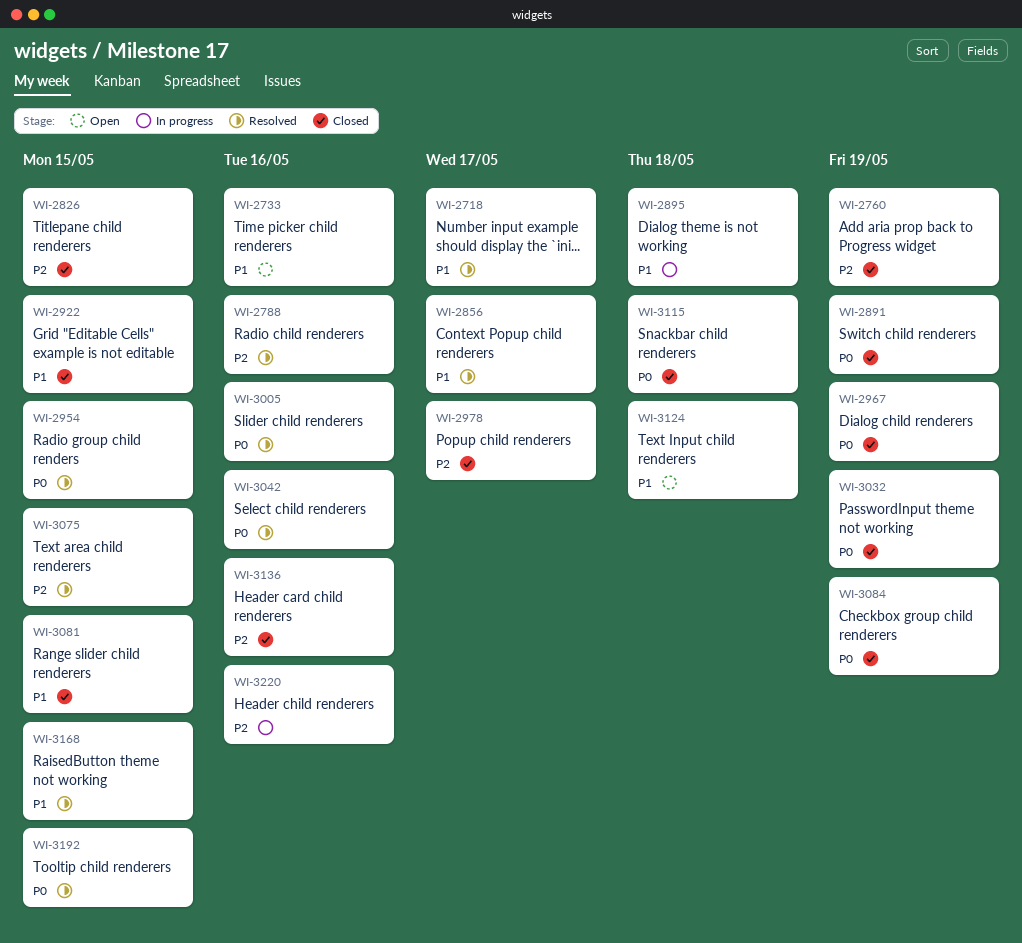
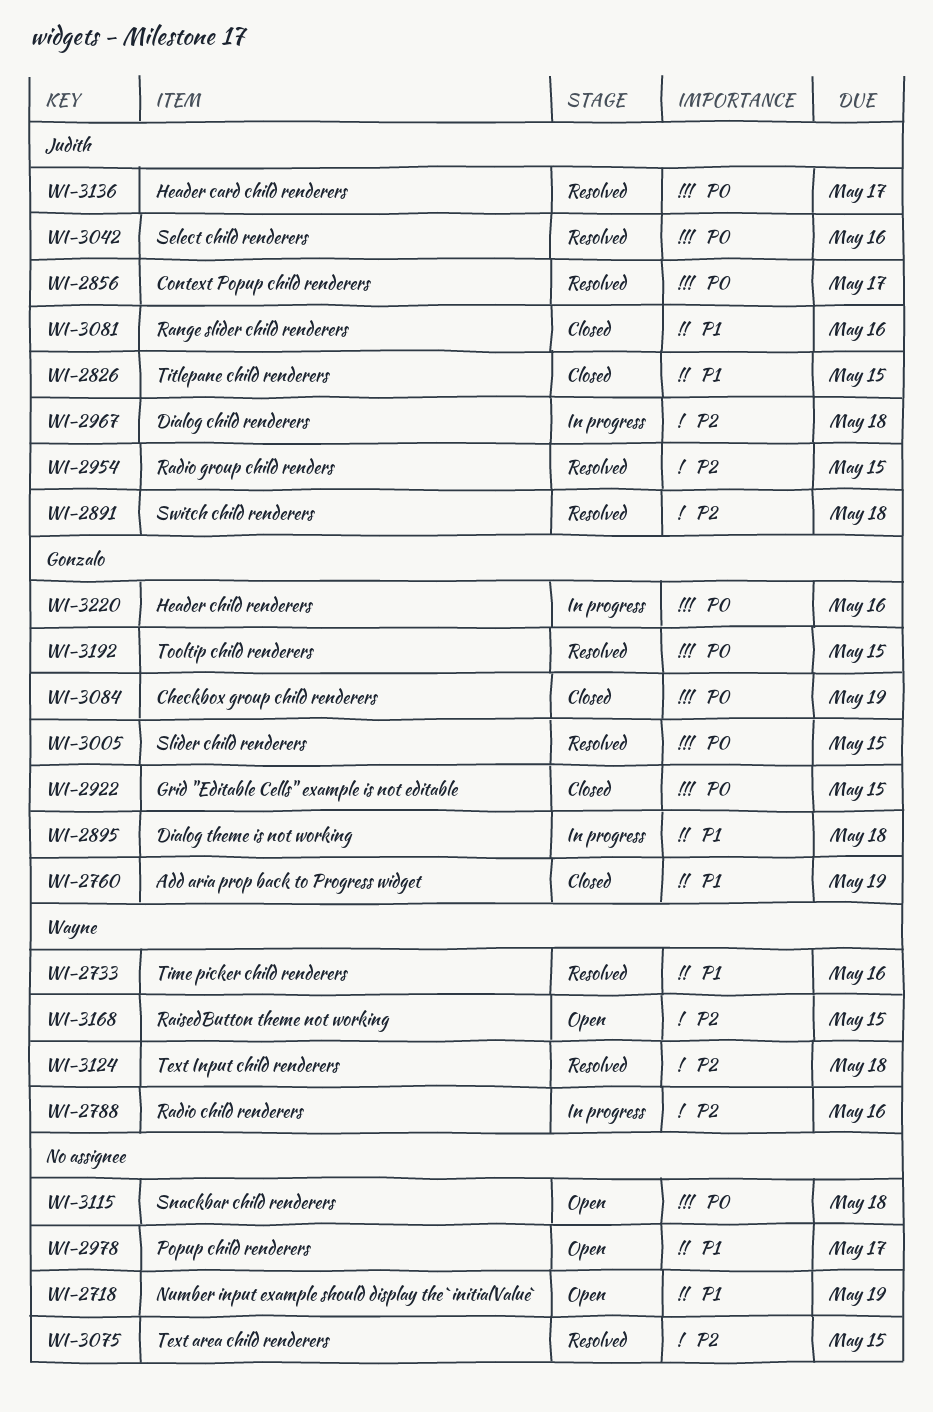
WI-2718, status: Resolved -> Open
WI-2718, due: May 17 -> May 19
WI-2733, status: Open -> Resolved
WI-2760, priority: P2 -> P1
WI-2788, status: Resolved -> In progress
WI-2826, priority: P2 -> P1
WI-2856, priority: P1 -> P0
WI-2891, status: Closed -> Resolved
WI-2891, priority: P0 -> P2
WI-2891, due: May 19 -> May 18
WI-2922, priority: P1 -> P0
WI-2954, priority: P0 -> P2
WI-2967, status: Closed -> In progress
WI-2967, priority: P0 -> P2
WI-2967, due: May 19 -> May 18
WI-2978, status: Closed -> Open
WI-2978, priority: P2 -> P1
WI-3005, due: May 16 -> May 15
WI-3032: present -> none
WI-3081, due: May 15 -> May 16
WI-3115, status: Closed -> Open
WI-3124, status: Open -> Resolved
WI-3124, priority: P1 -> P2
WI-3136, status: Closed -> Resolved
WI-3136, priority: P2 -> P0
WI-3136, due: May 16 -> May 17
WI-3168, status: Resolved -> Open
WI-3168, priority: P1 -> P2
WI-3220, priority: P2 -> P0

